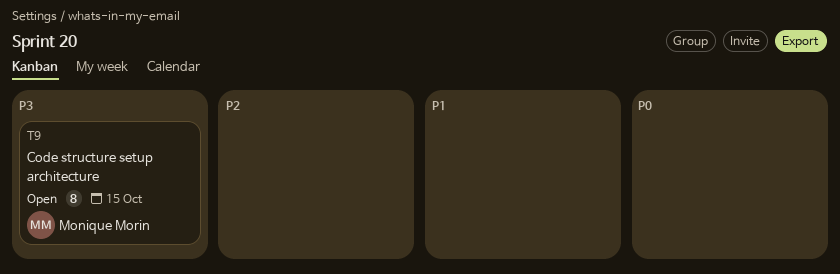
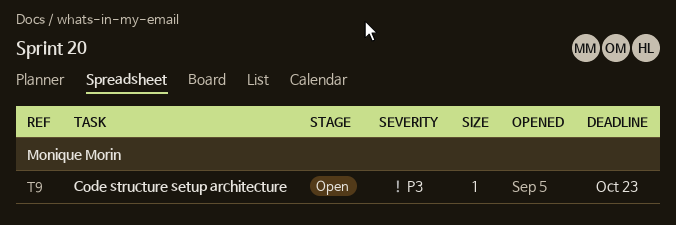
T9, estimate: 8 -> 1
T9, due: Oct 15 -> Oct 23

